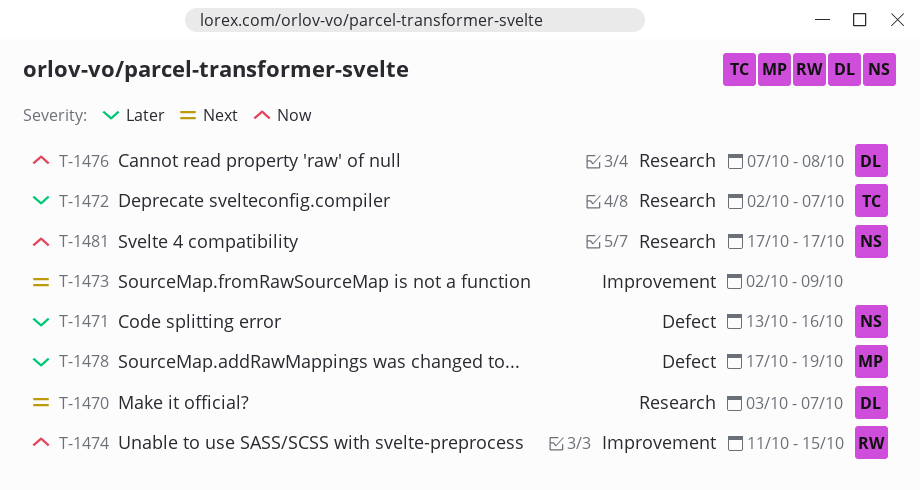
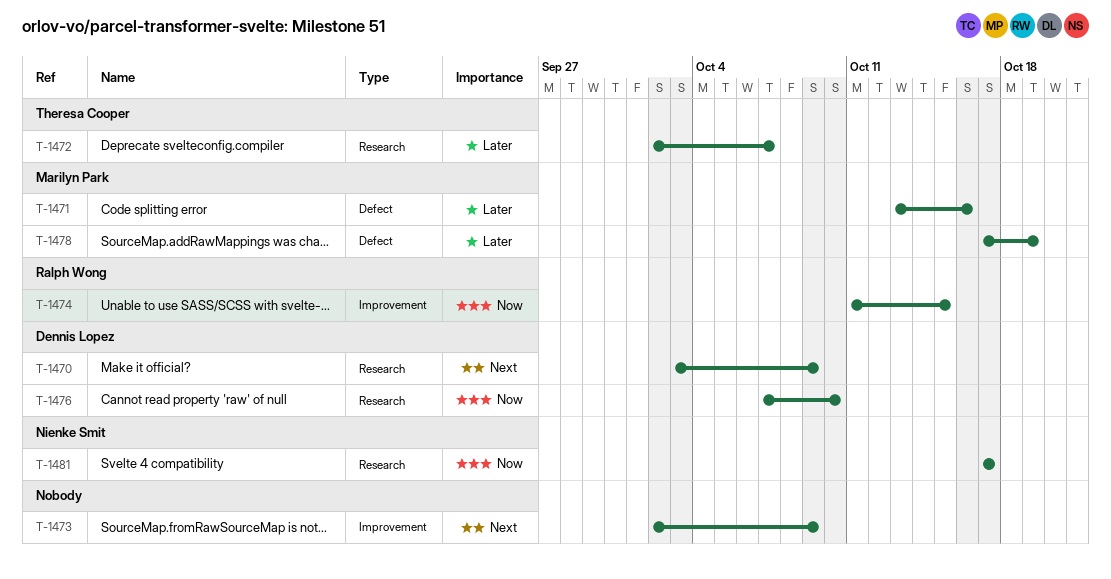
T-1470, due: Oct 7 -> Oct 9
T-1471, owner: Nienke Smit -> Marilyn Park
T-1476, due: Oct 8 -> Oct 10

